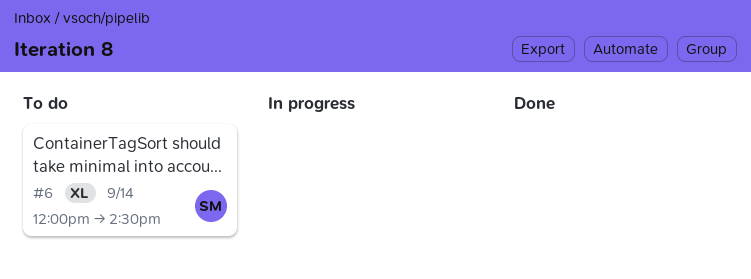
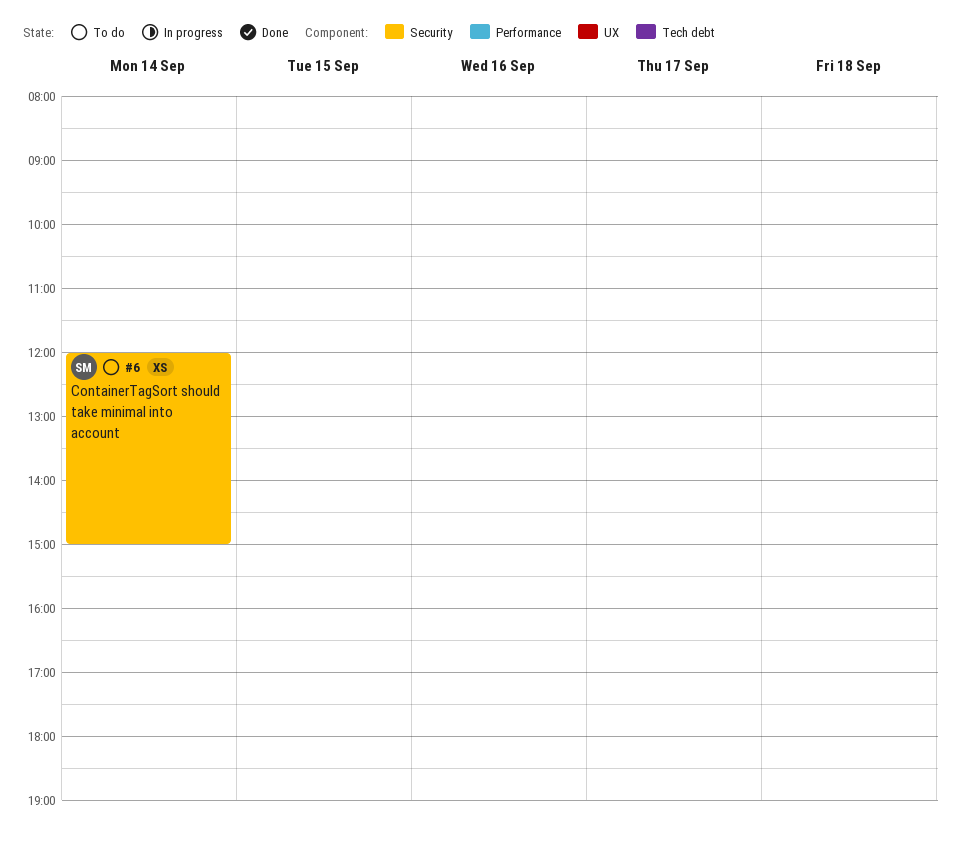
#6, estimate: XL -> XS
#6, ends: 14:30 -> 15:00

